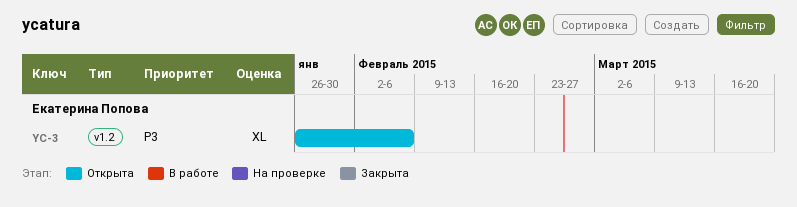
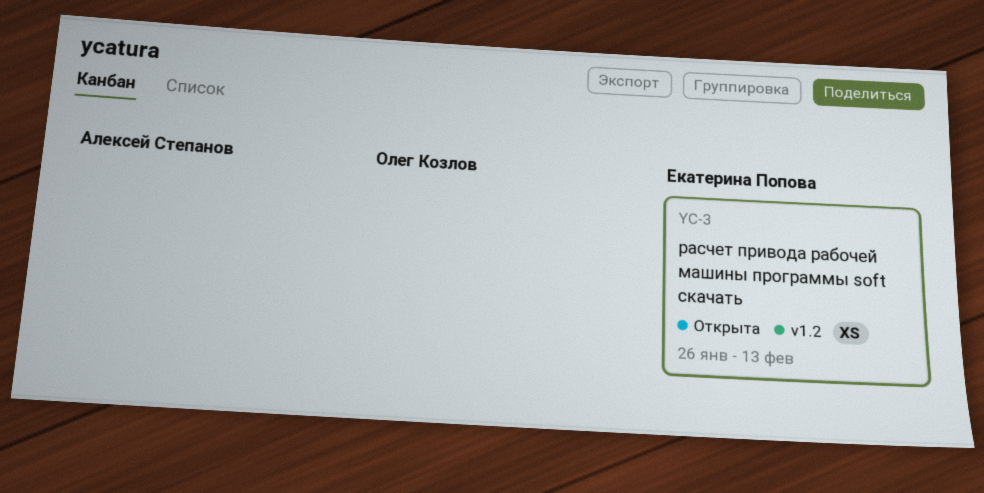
YC-3, estimate: XL -> XS
YC-3, due: Feb 6 -> Feb 13

